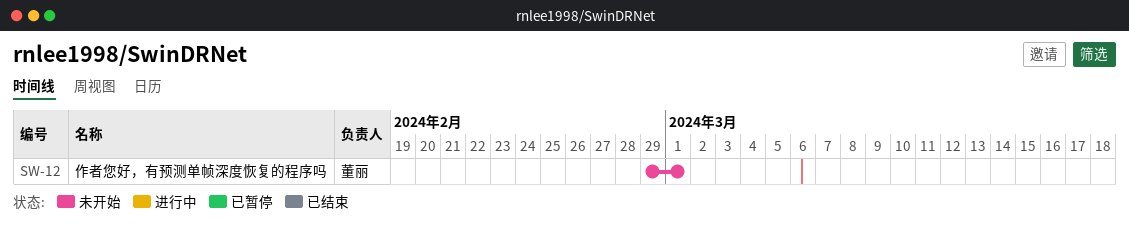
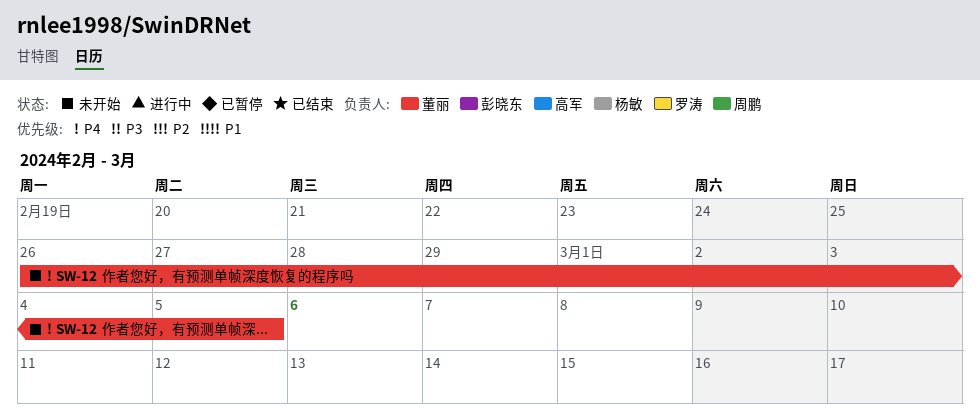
SW-12, start: Feb 29 -> Feb 26
SW-12, due: Mar 1 -> Mar 5

